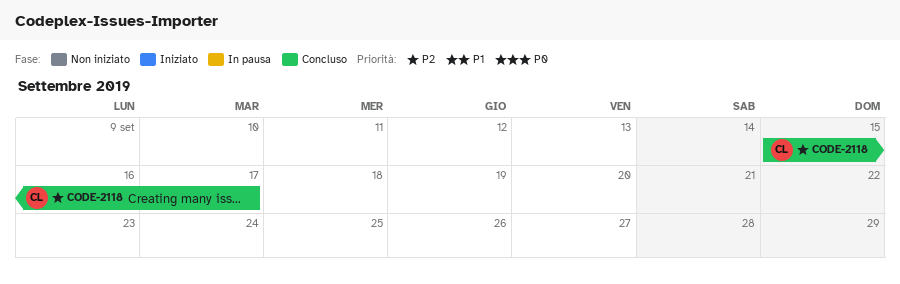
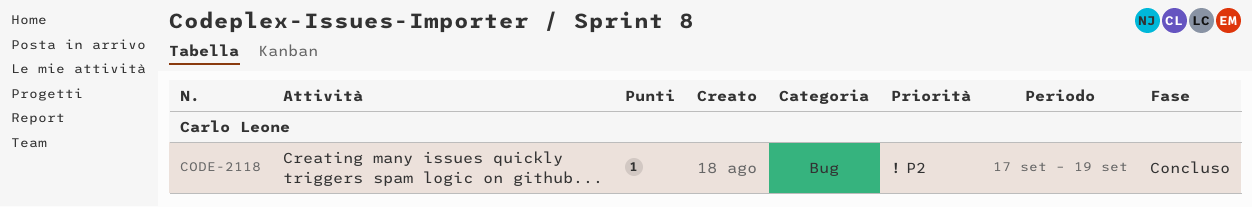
CODE-2118, start: Sep 15 -> Sep 17
CODE-2118, due: Sep 17 -> Sep 19

